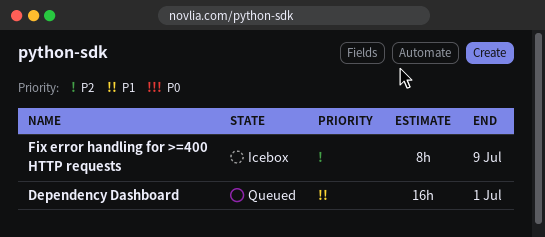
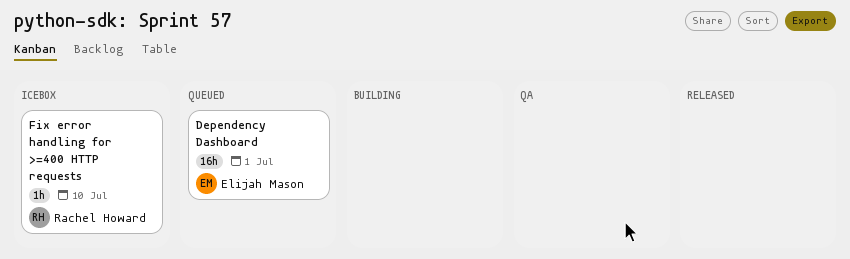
Fix error handling for >=400 HTTP requests, estimate: 8h -> 1h
Fix error handling for >=400 HTTP requests, due: Jul 9 -> Jul 10

